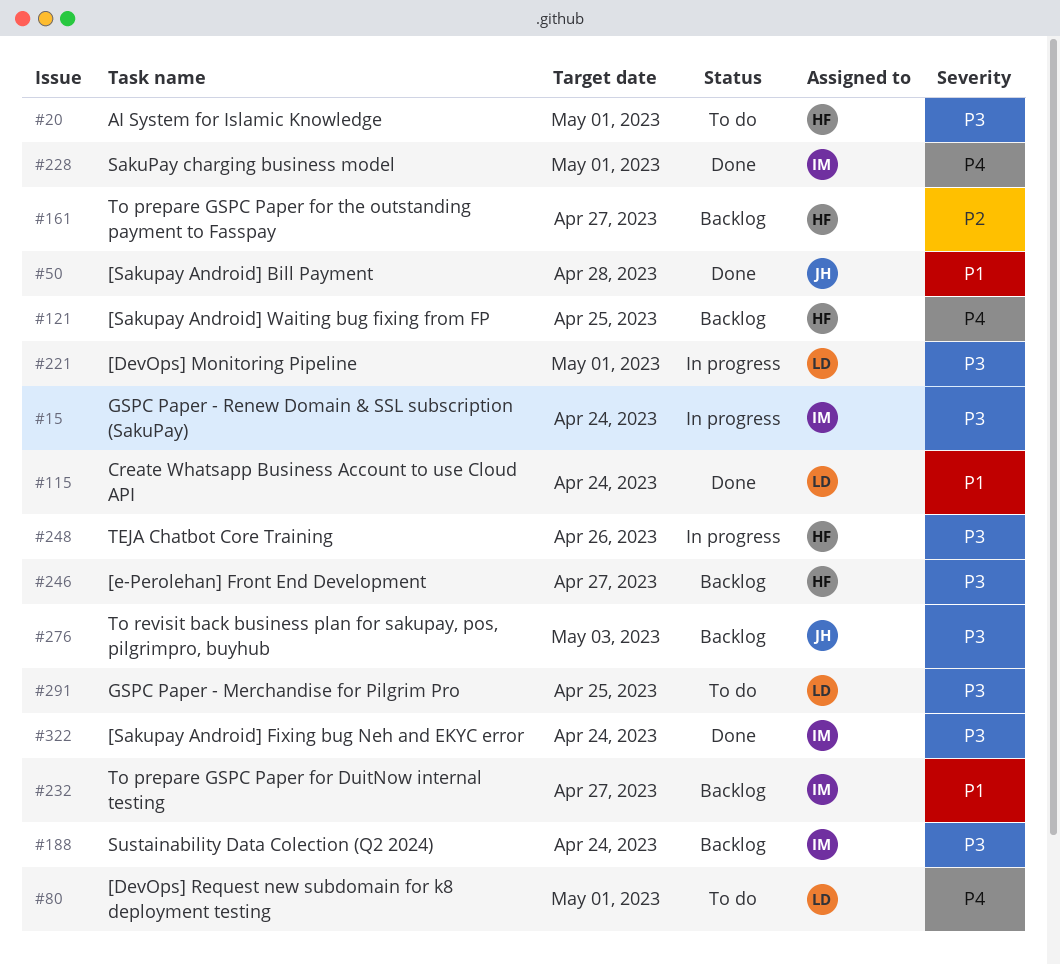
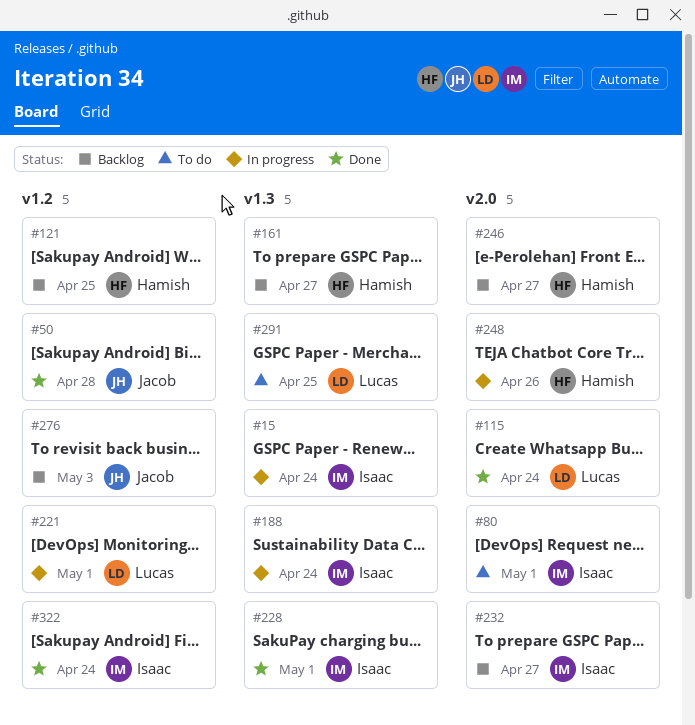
#20: present -> none
#80, owner: Lucas -> Isaac
#188, status: Backlog -> In progress

